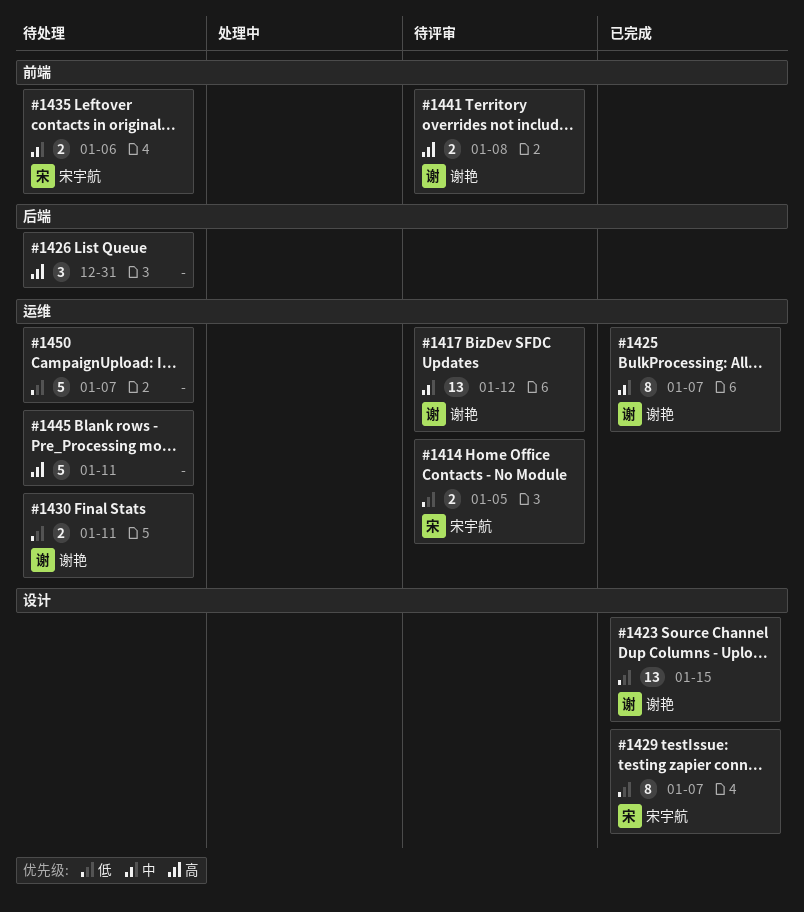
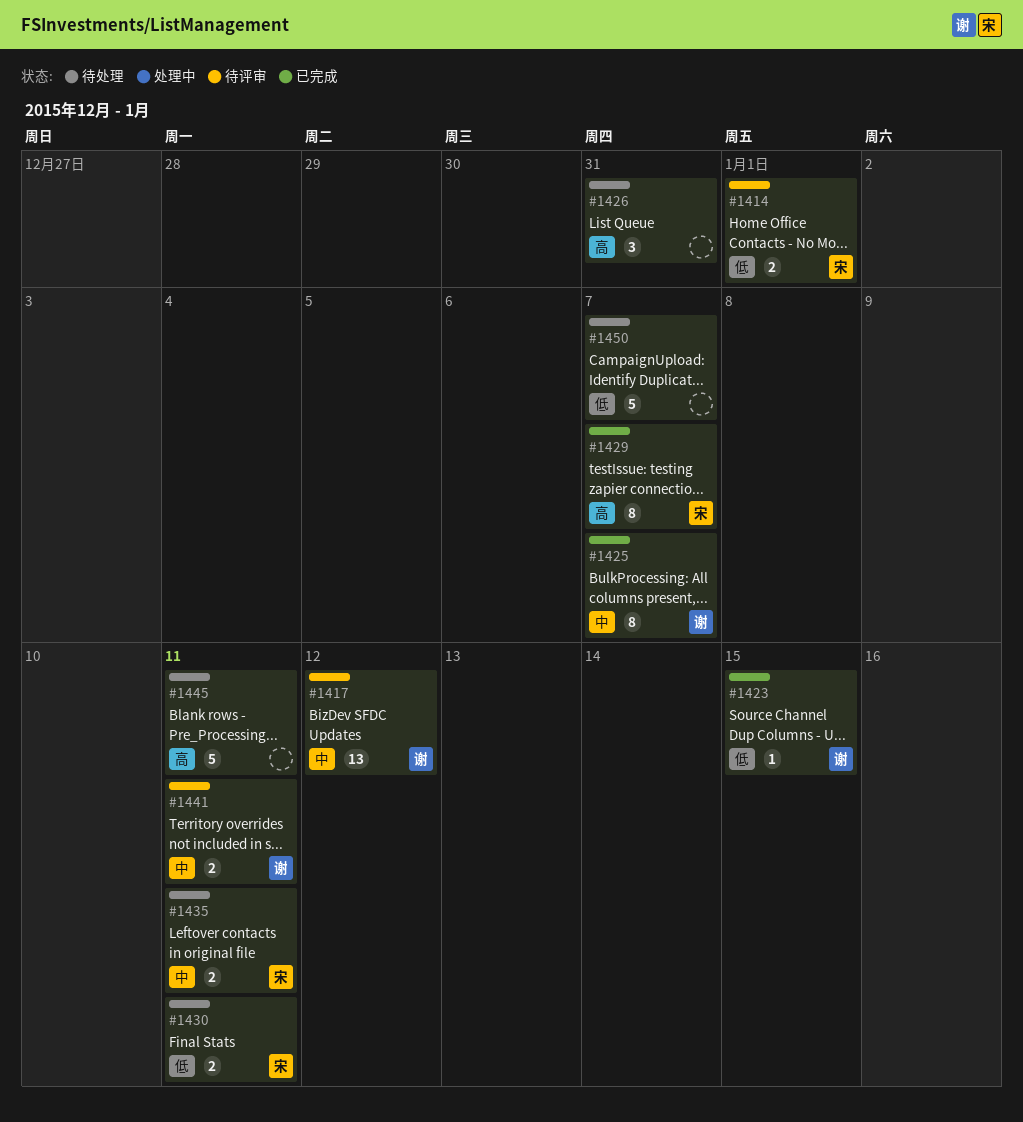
#1414, due: Jan 5 -> Jan 1
#1423, estimate: 13 -> 1
#1429, priority: 低 -> 高
#1430, owner: 谢艳 -> 宋宇航
#1435, due: Jan 6 -> Jan 11
#1441, priority: 高 -> 中
#1441, due: Jan 8 -> Jan 11

